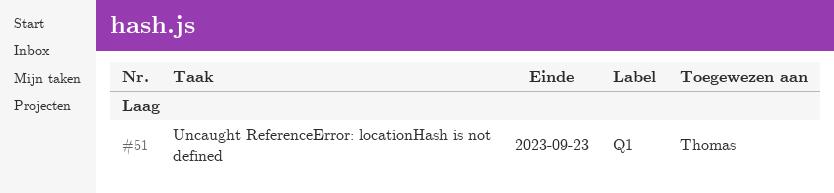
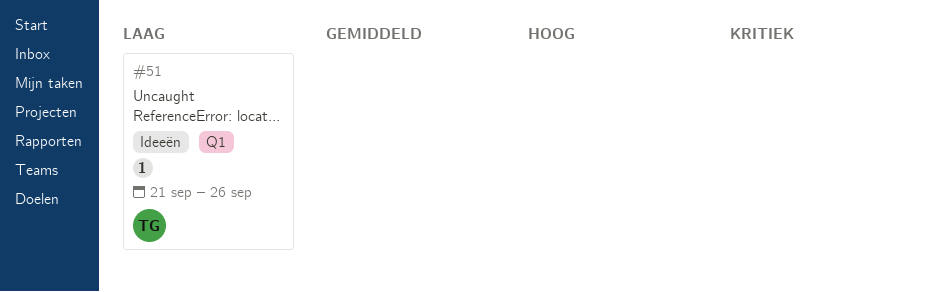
#51, due: Sep 23 -> Sep 26

